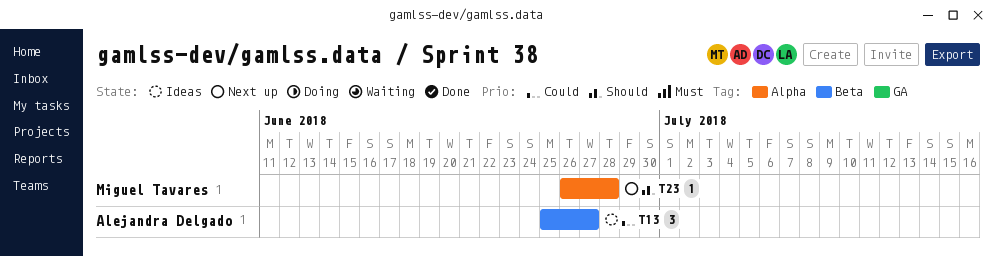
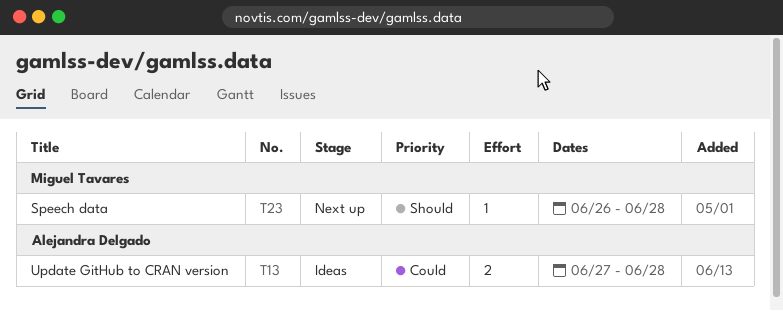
T13, estimate: 3 -> 2
T13, start: Jun 25 -> Jun 27
T13, due: Jun 27 -> Jun 28

